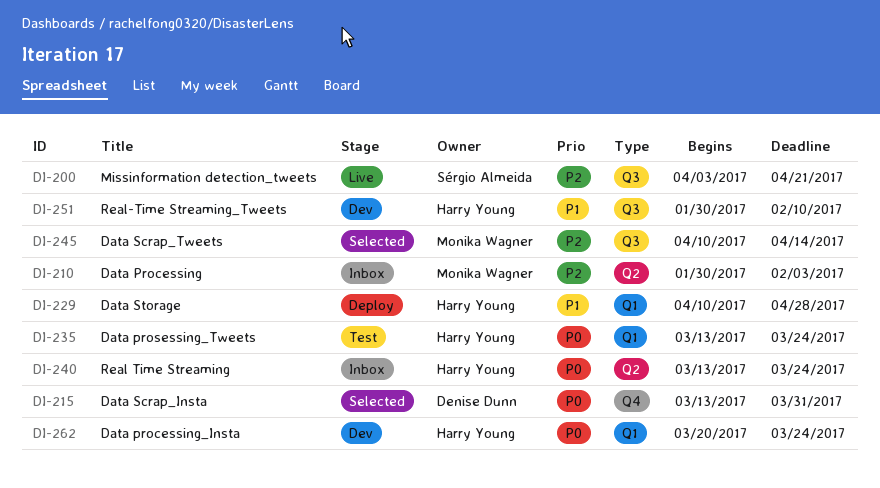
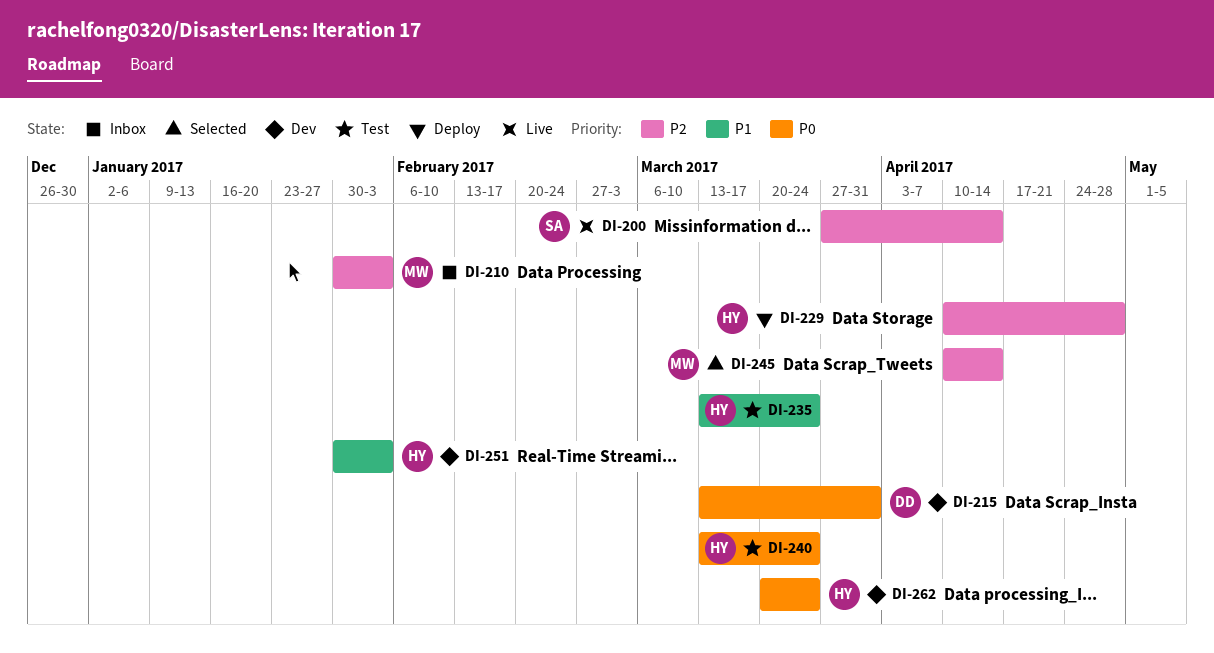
DI-200, start: Apr 3 -> Mar 27
DI-200, due: Apr 21 -> Apr 14
DI-215, status: Selected -> Dev
DI-229, priority: P1 -> P2
DI-235, priority: P0 -> P1
DI-240, status: Inbox -> Test
DI-251, due: Feb 10 -> Feb 3

